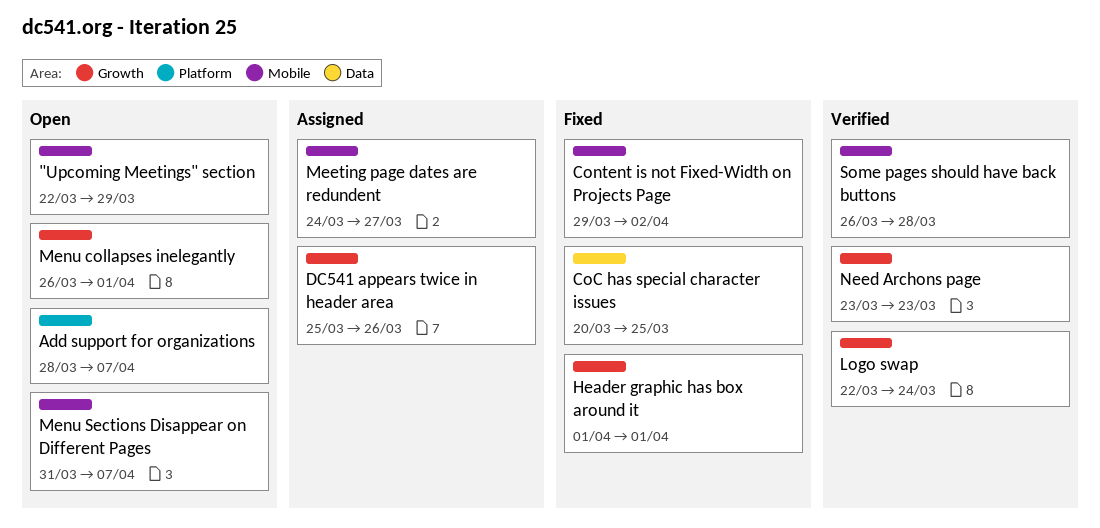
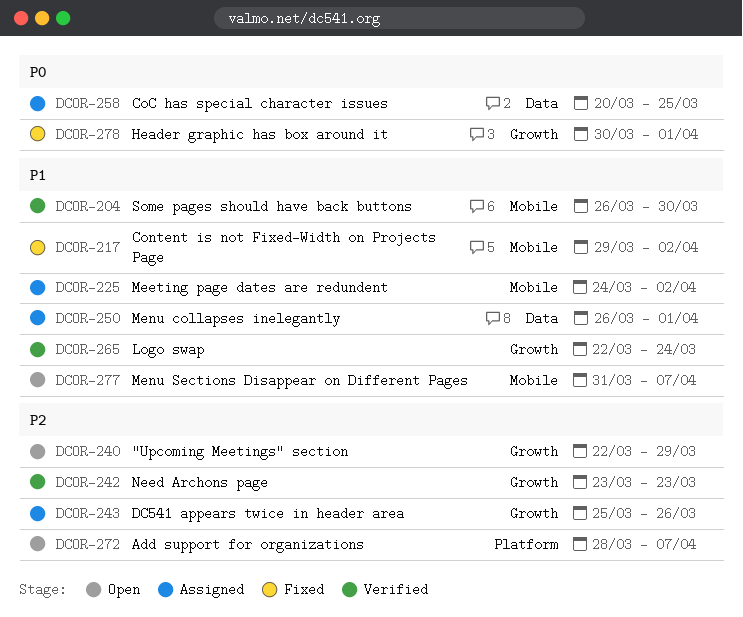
"Upcoming Meetings" section, label: Mobile -> Growth
CoC has special character issues, status: Fixed -> Assigned
Header graphic has box around it, start: Apr 1 -> Mar 30
Meeting page dates are redundent, due: Mar 27 -> Apr 2
Menu collapses inelegantly, status: Open -> Assigned
Menu collapses inelegantly, label: Growth -> Data
Some pages should have back buttons, due: Mar 28 -> Mar 30

